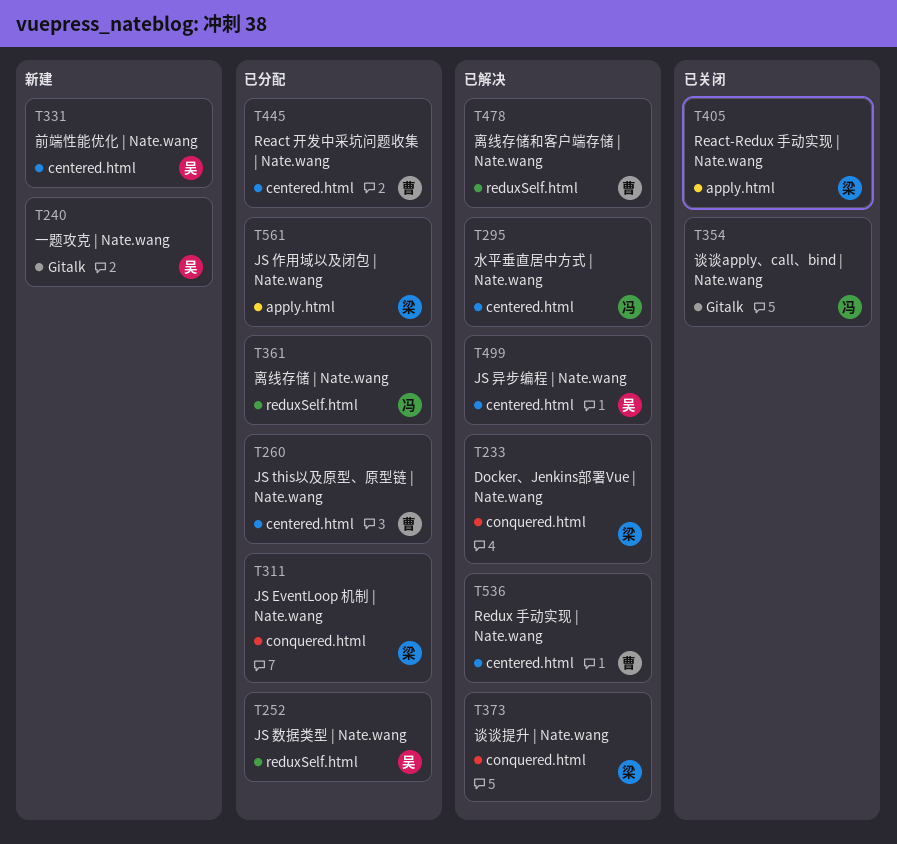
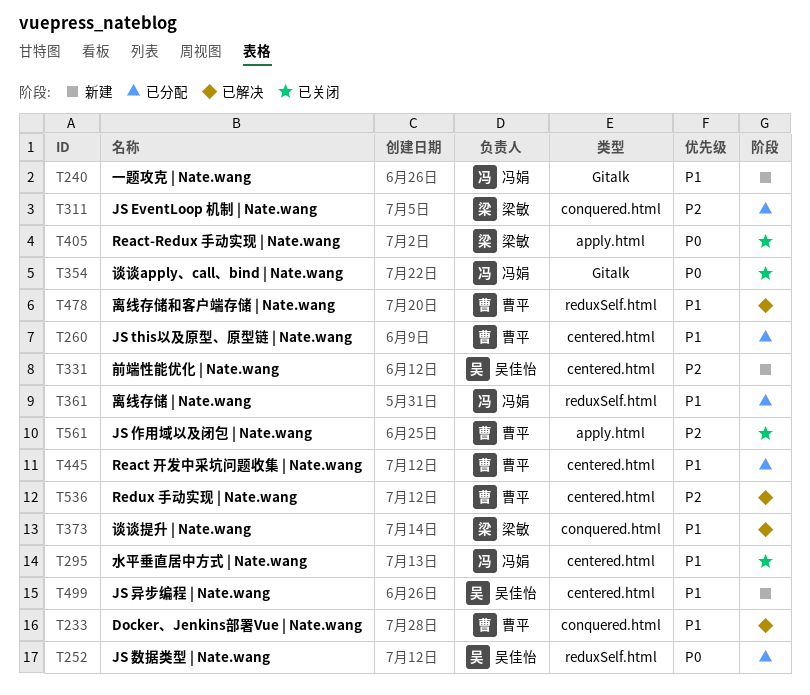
T233, owner: 梁敏 -> 曹平
T240, owner: 吴佳怡 -> 冯娟
T295, status: 已解决 -> 已关闭
T499, status: 已解决 -> 新建
T561, status: 已分配 -> 已关闭
T561, owner: 梁敏 -> 曹平

